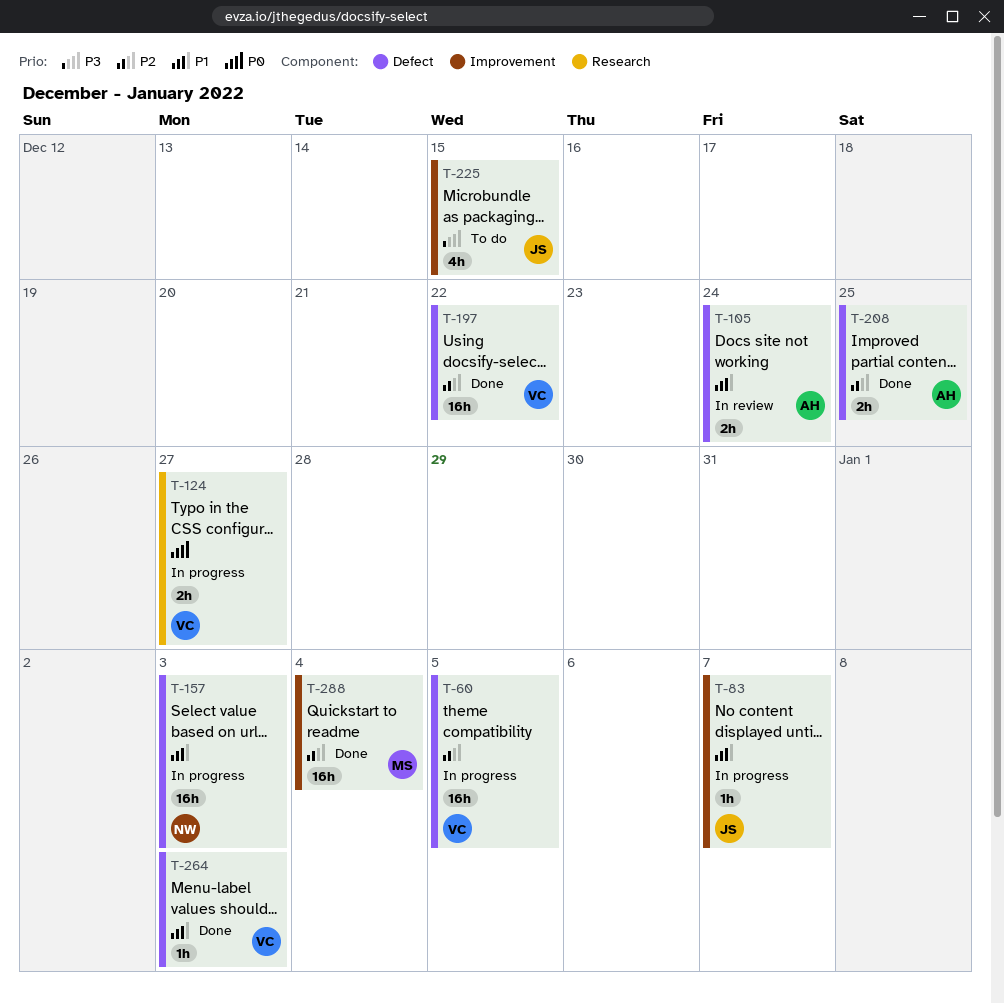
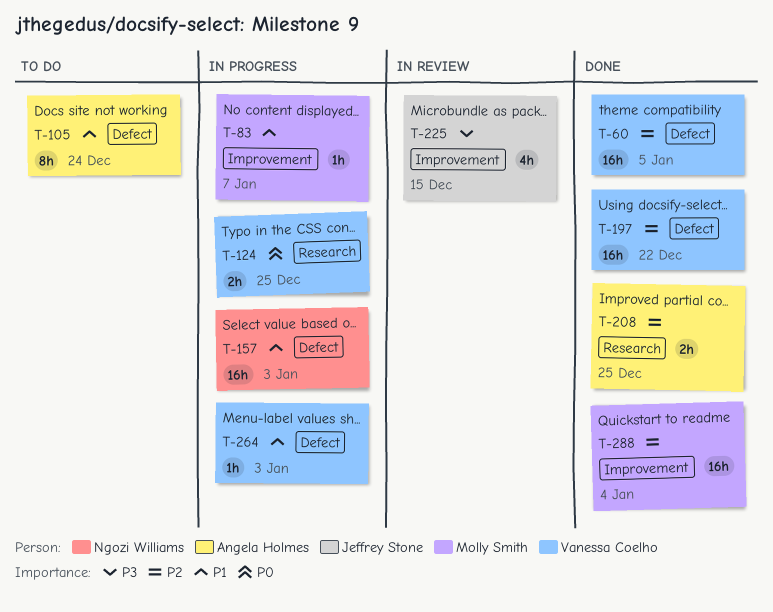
T-60, status: In progress -> Done
T-83, owner: Jeffrey Stone -> Molly Smith
T-105, status: In review -> To do
T-105, estimate: 2h -> 8h
T-124, due: Dec 27 -> Dec 25
T-208, label: Defect -> Research
T-225, status: To do -> In review
T-264, status: Done -> In progress

